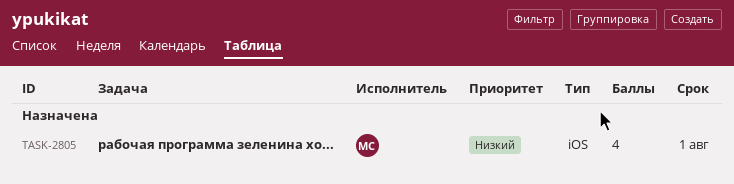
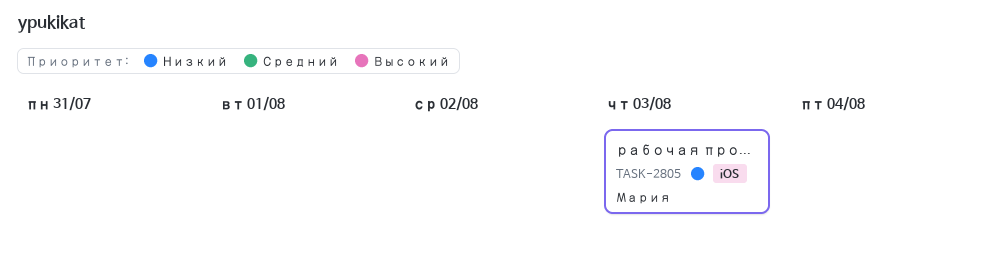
TASK-2805, due: Aug 1 -> Aug 3

